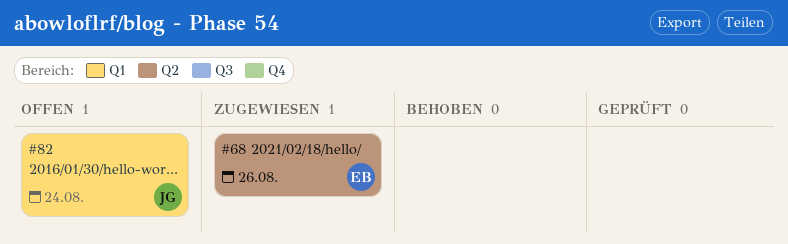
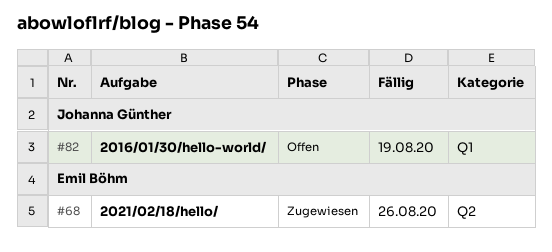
#82, due: Aug 24 -> Aug 19

